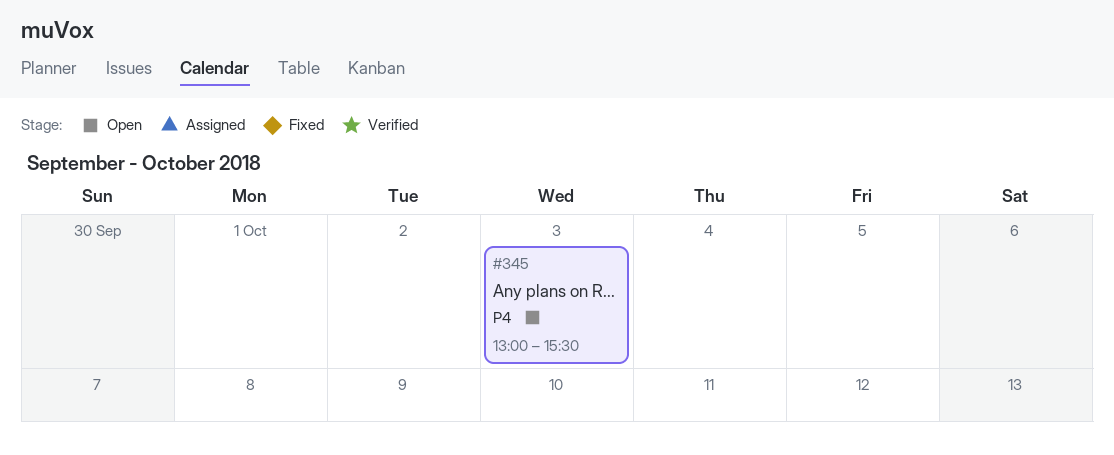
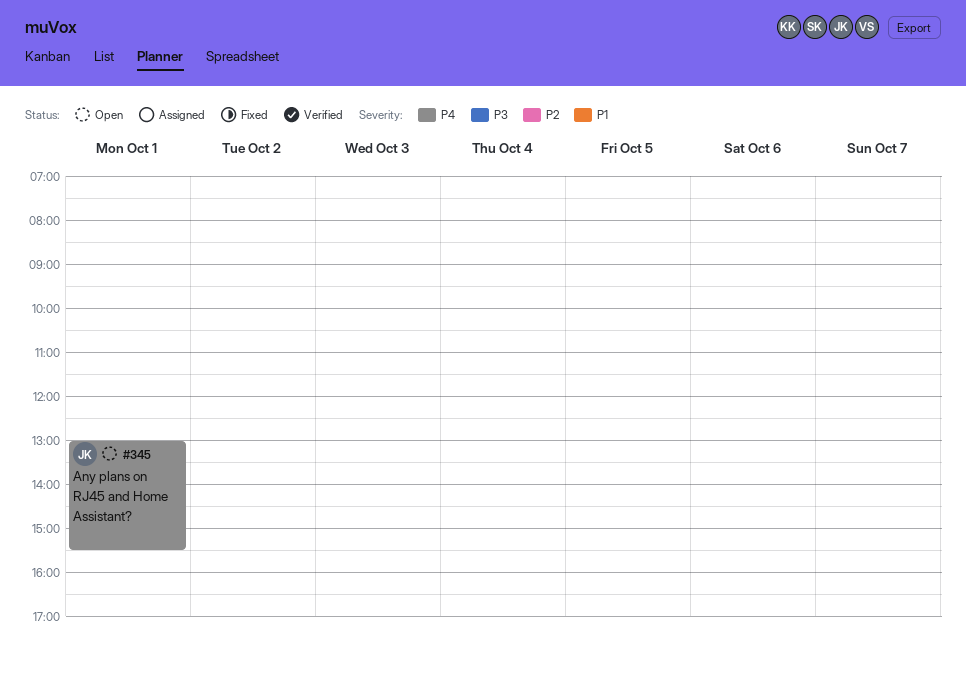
#345, day: Oct 3 -> Oct 1

